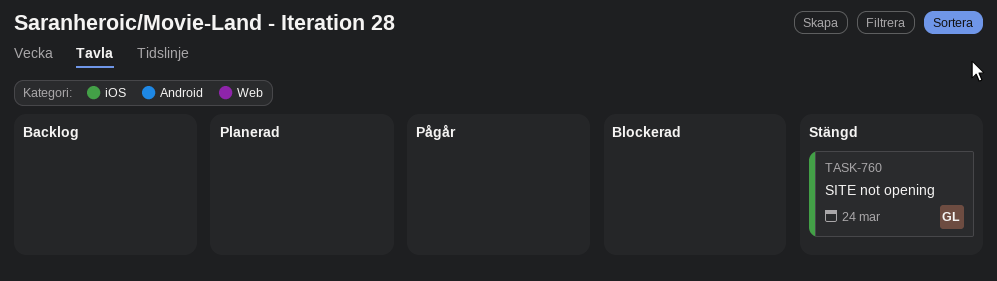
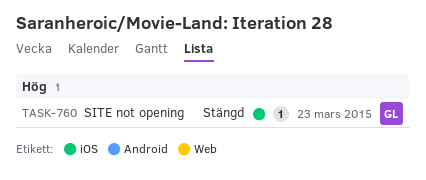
TASK-760, due: Mar 24 -> Mar 23

